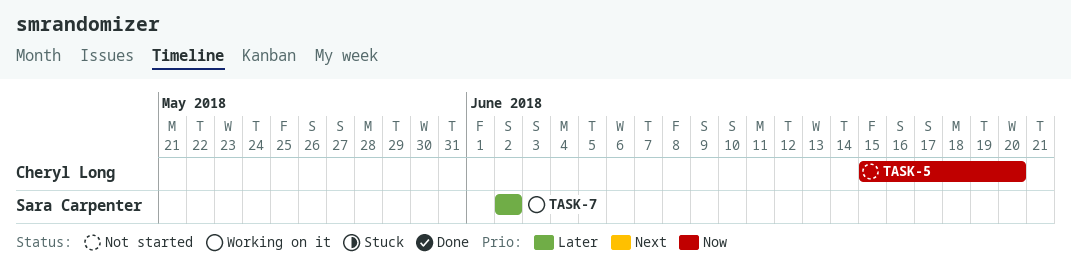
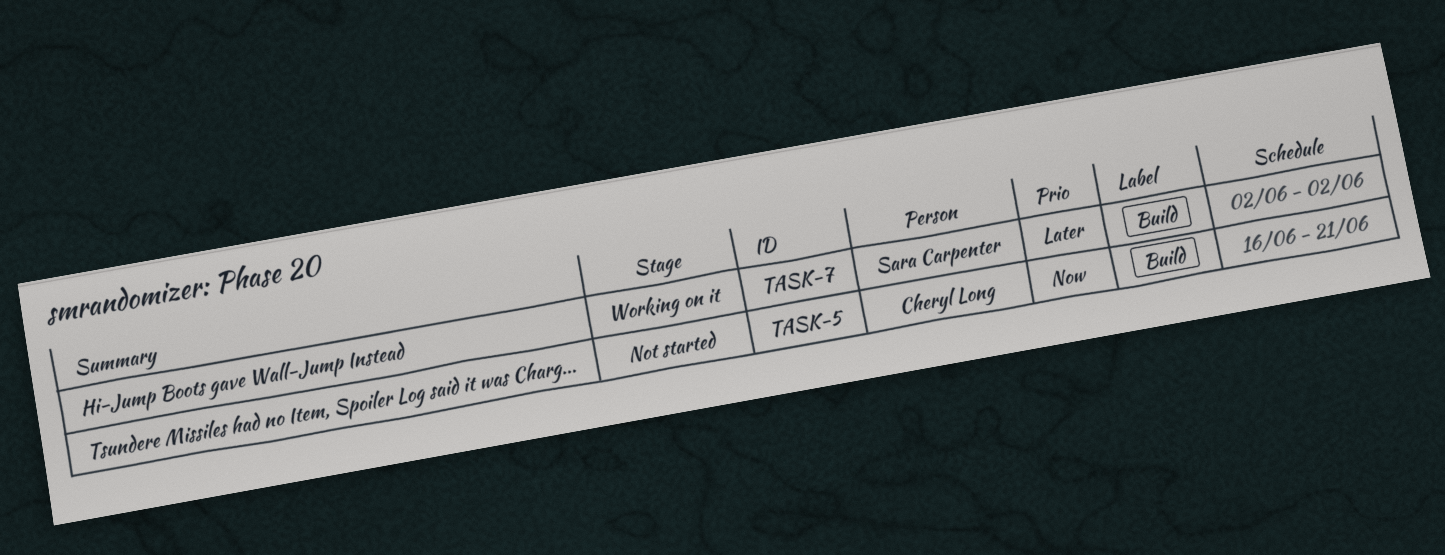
TASK-5, start: Jun 15 -> Jun 16
TASK-5, due: Jun 20 -> Jun 21

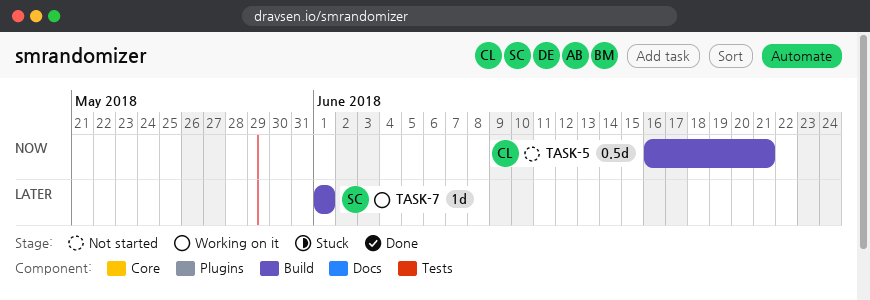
TASK-7, start: Jun 2 -> Jun 1
TASK-7, due: Jun 2 -> Jun 1

